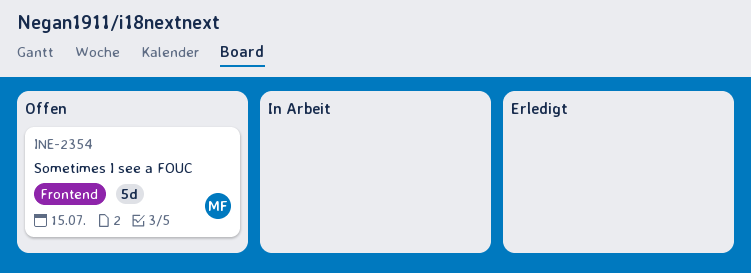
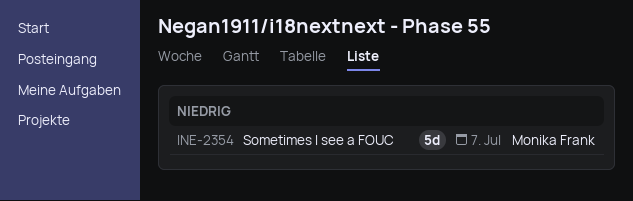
INE-2354, due: Jul 15 -> Jul 7

